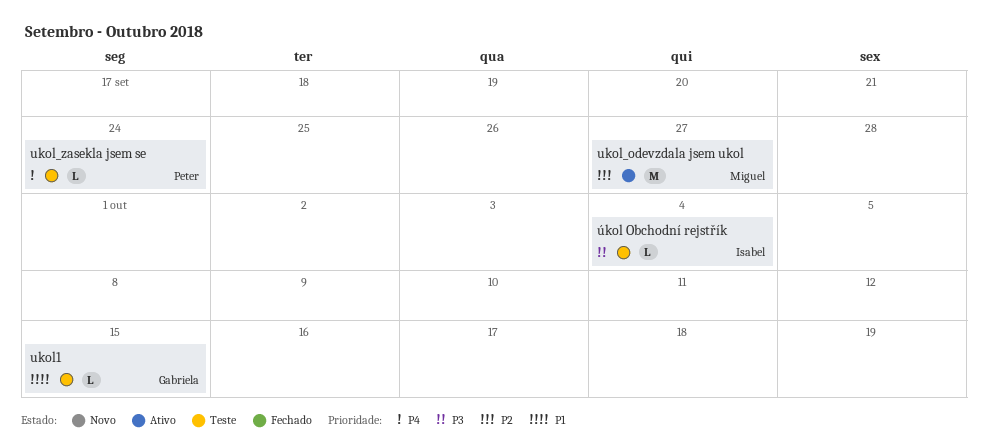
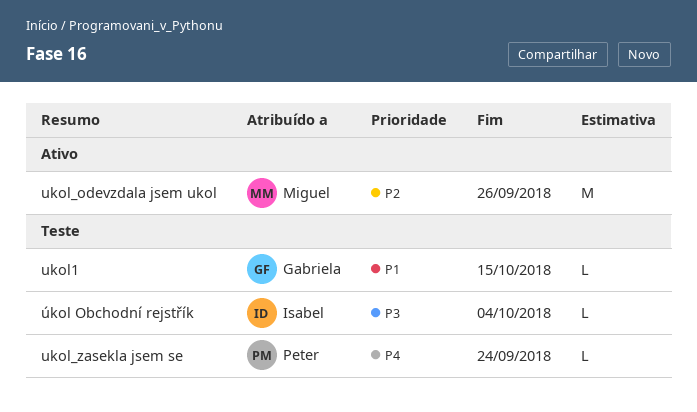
ukol_odevzdala jsem ukol, due: Sep 27 -> Sep 26

